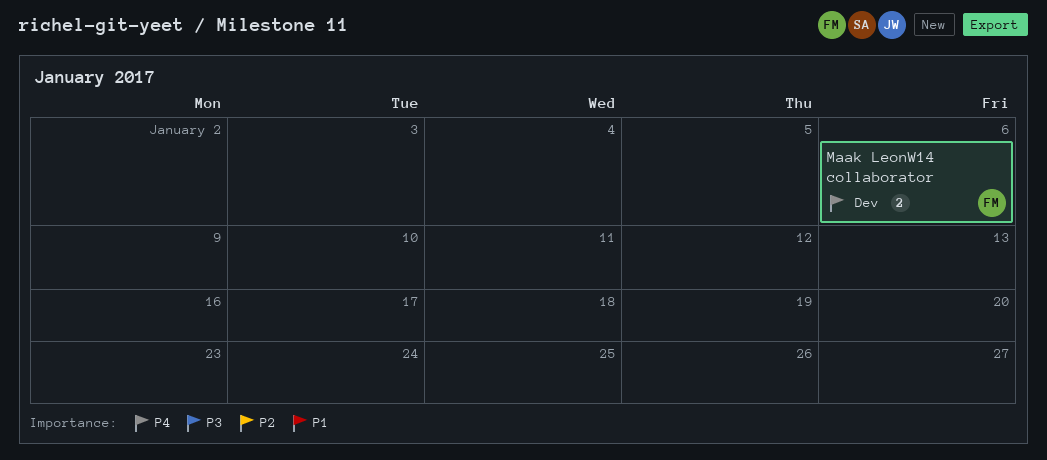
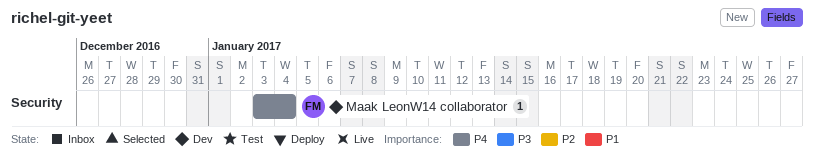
Maak LeonW14 collaborator, estimate: 2 -> 1
Maak LeonW14 collaborator, due: Jan 6 -> Jan 4

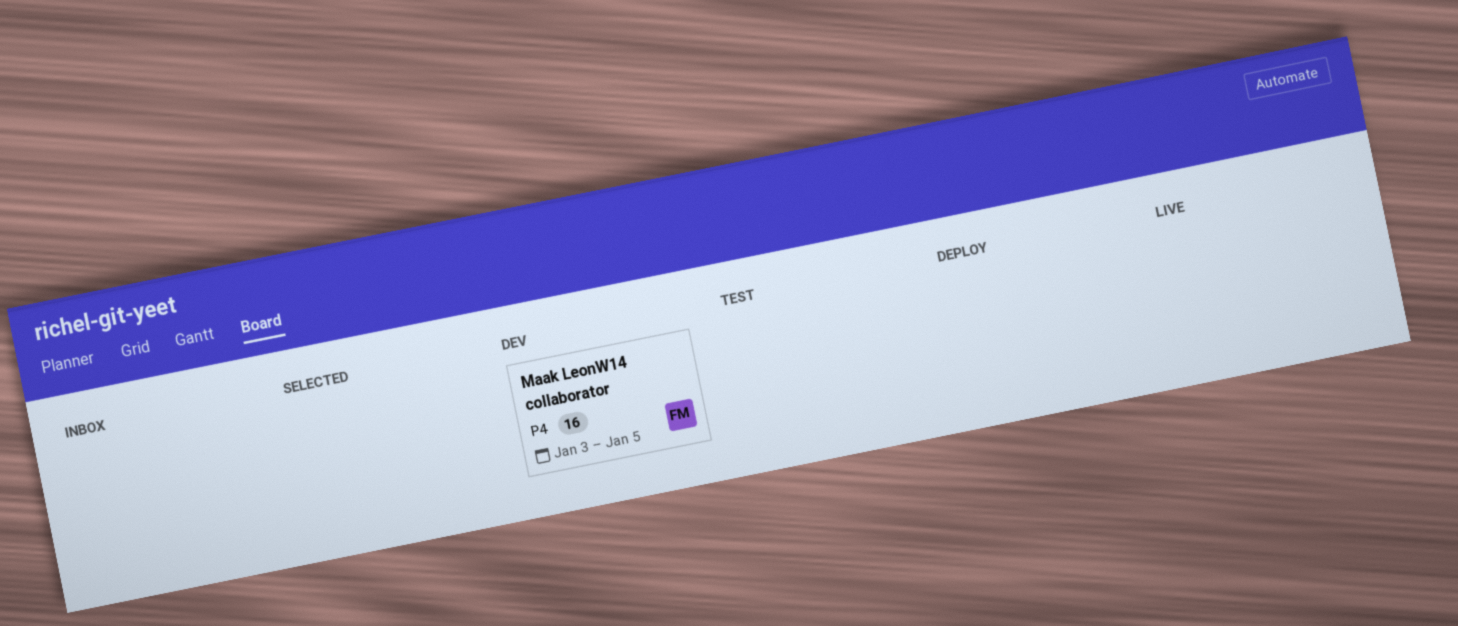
Maak LeonW14 collaborator, estimate: 1 -> 16
Maak LeonW14 collaborator, due: Jan 4 -> Jan 5

